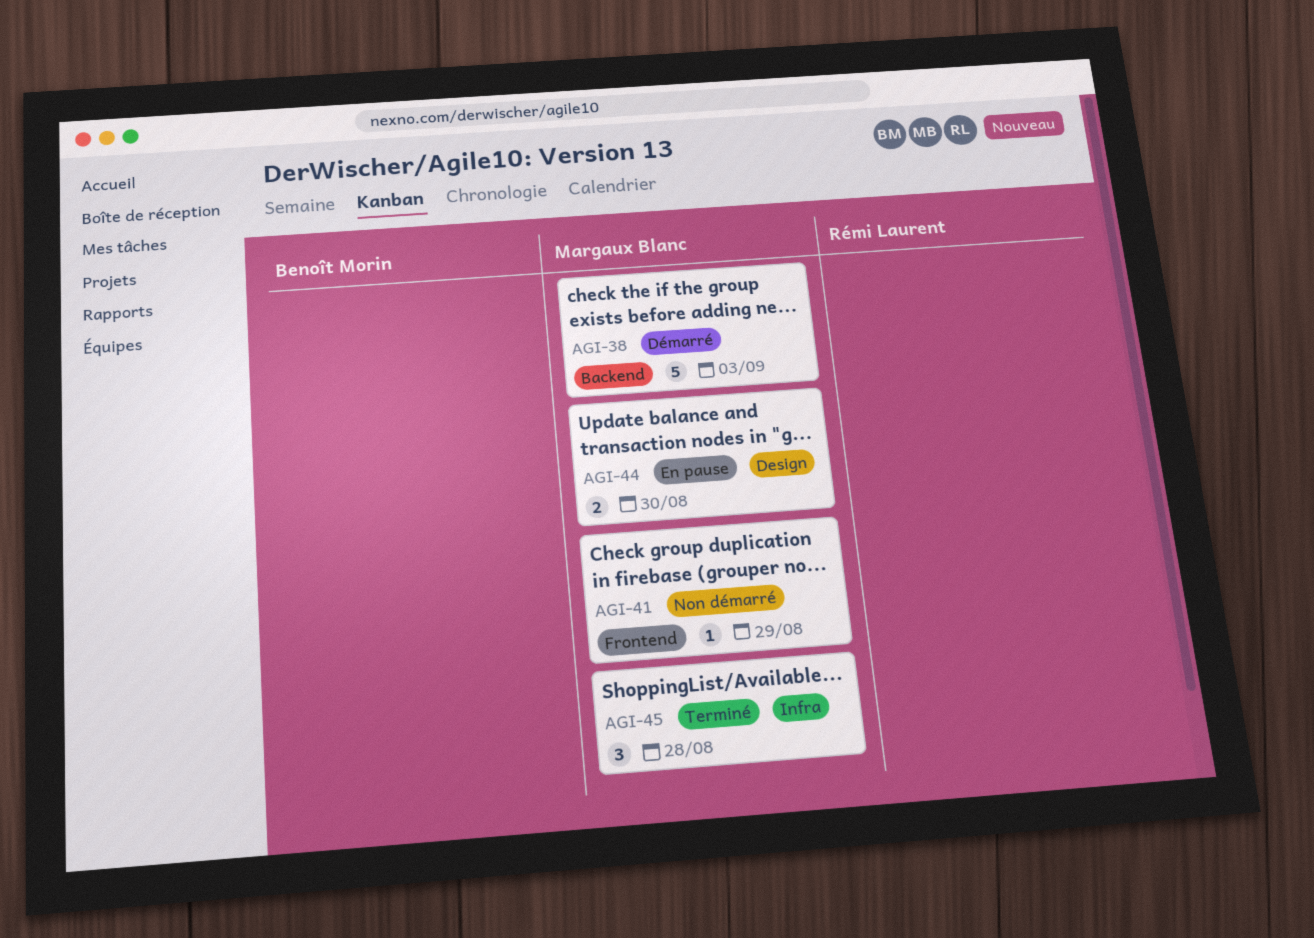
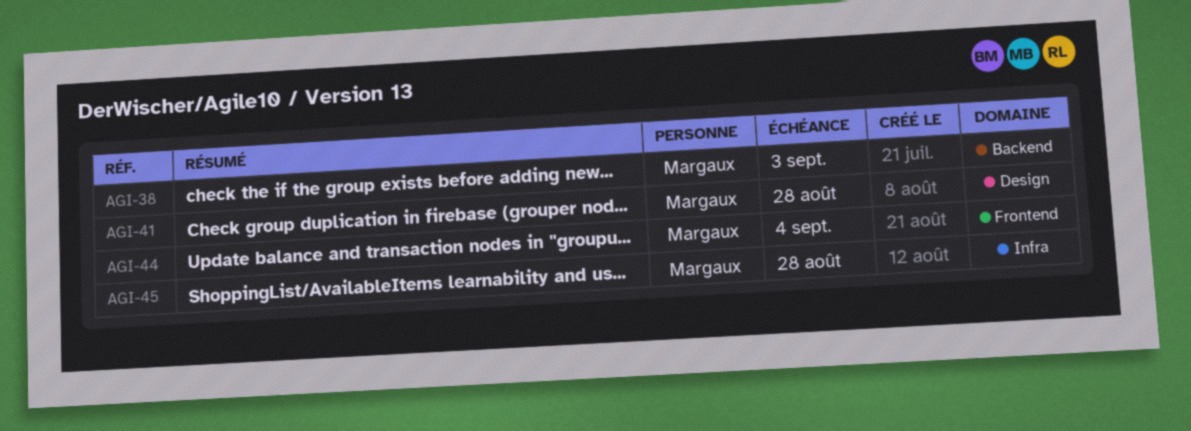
AGI-41, label: Frontend -> Design
AGI-41, due: Aug 29 -> Aug 28
AGI-44, label: Design -> Frontend
AGI-44, due: Aug 30 -> Sep 4

